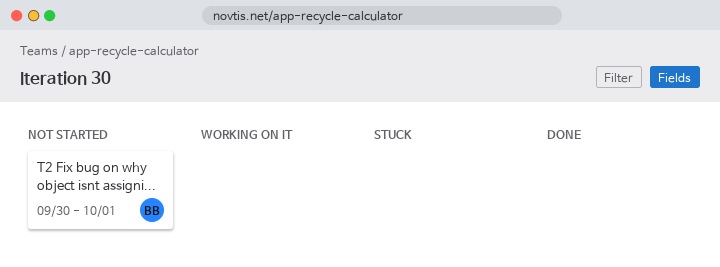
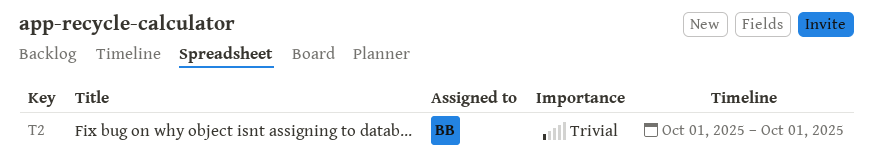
T2, start: Sep 30 -> Oct 1

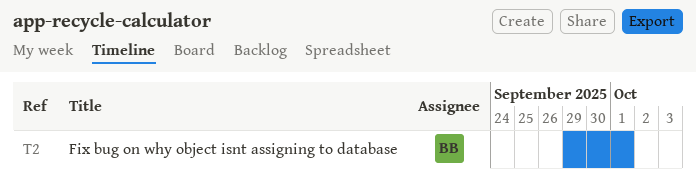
T2, start: Oct 1 -> Sep 29

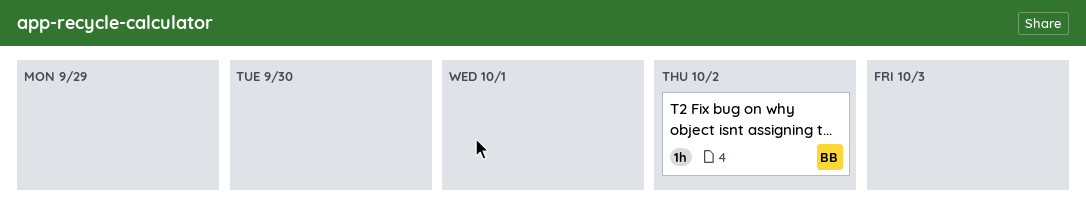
T2, due: Oct 1 -> Oct 2

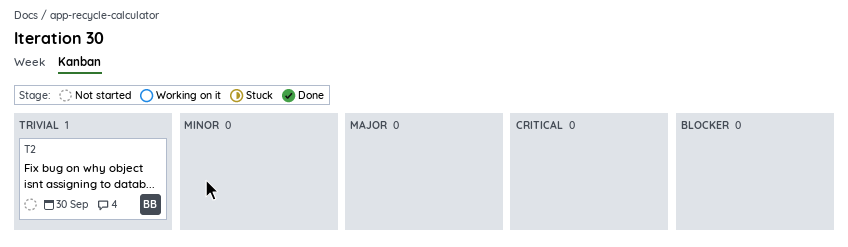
T2, due: Oct 2 -> Sep 30

